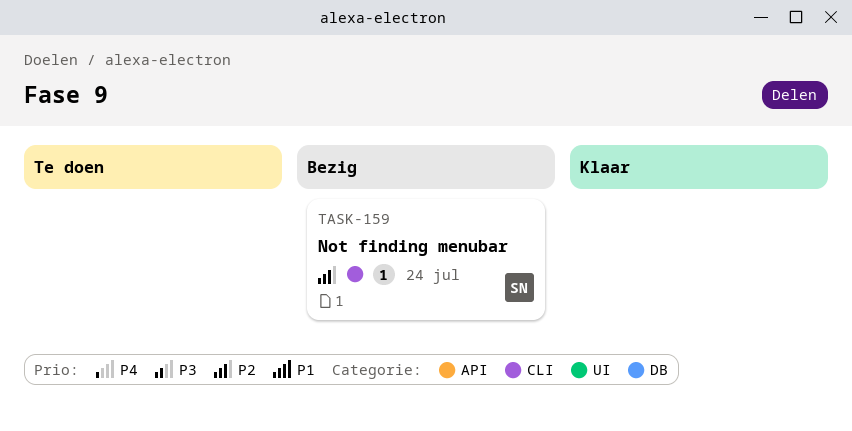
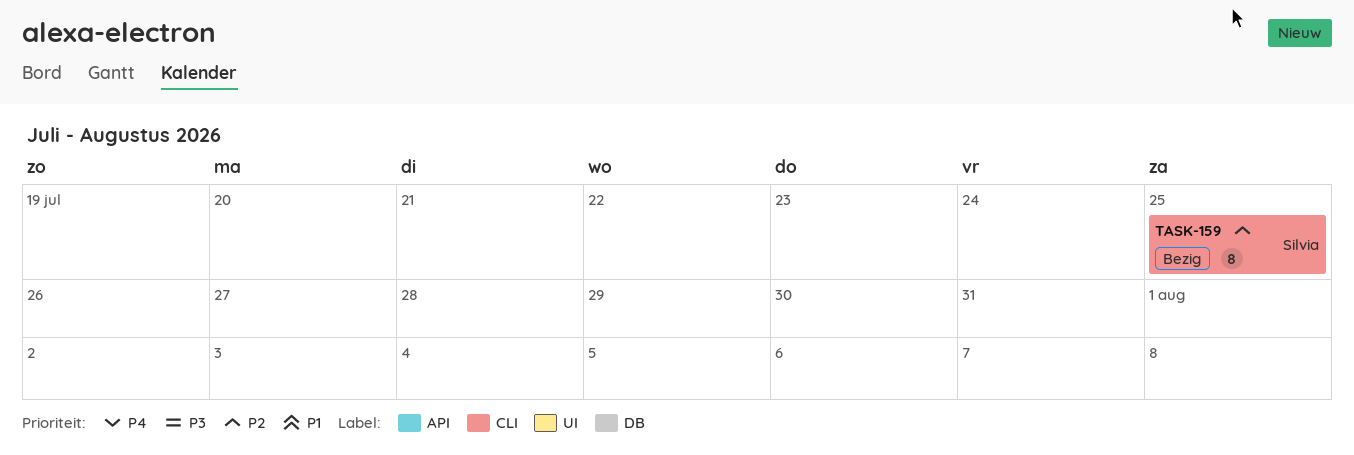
TASK-159, estimate: 1 -> 8
TASK-159, due: Jul 24 -> Jul 25

